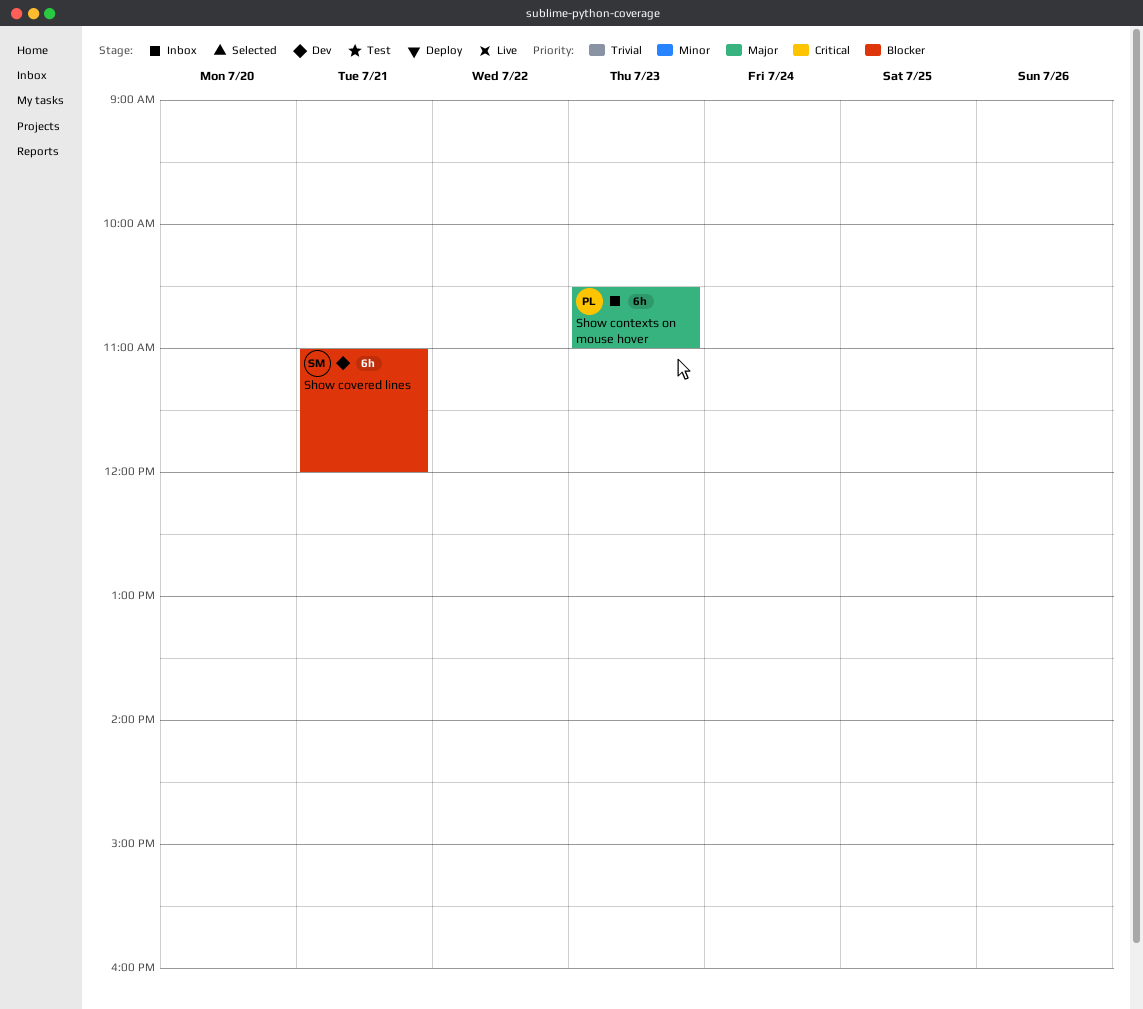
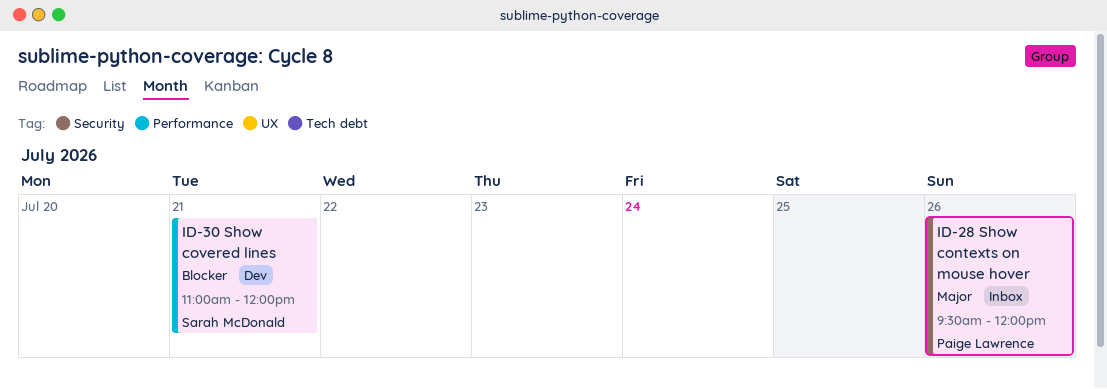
Show contexts on mouse hover, day: Jul 23 -> Jul 26
Show contexts on mouse hover, begins: 10:30 -> 09:30
Show contexts on mouse hover, ends: 11:00 -> 12:00

